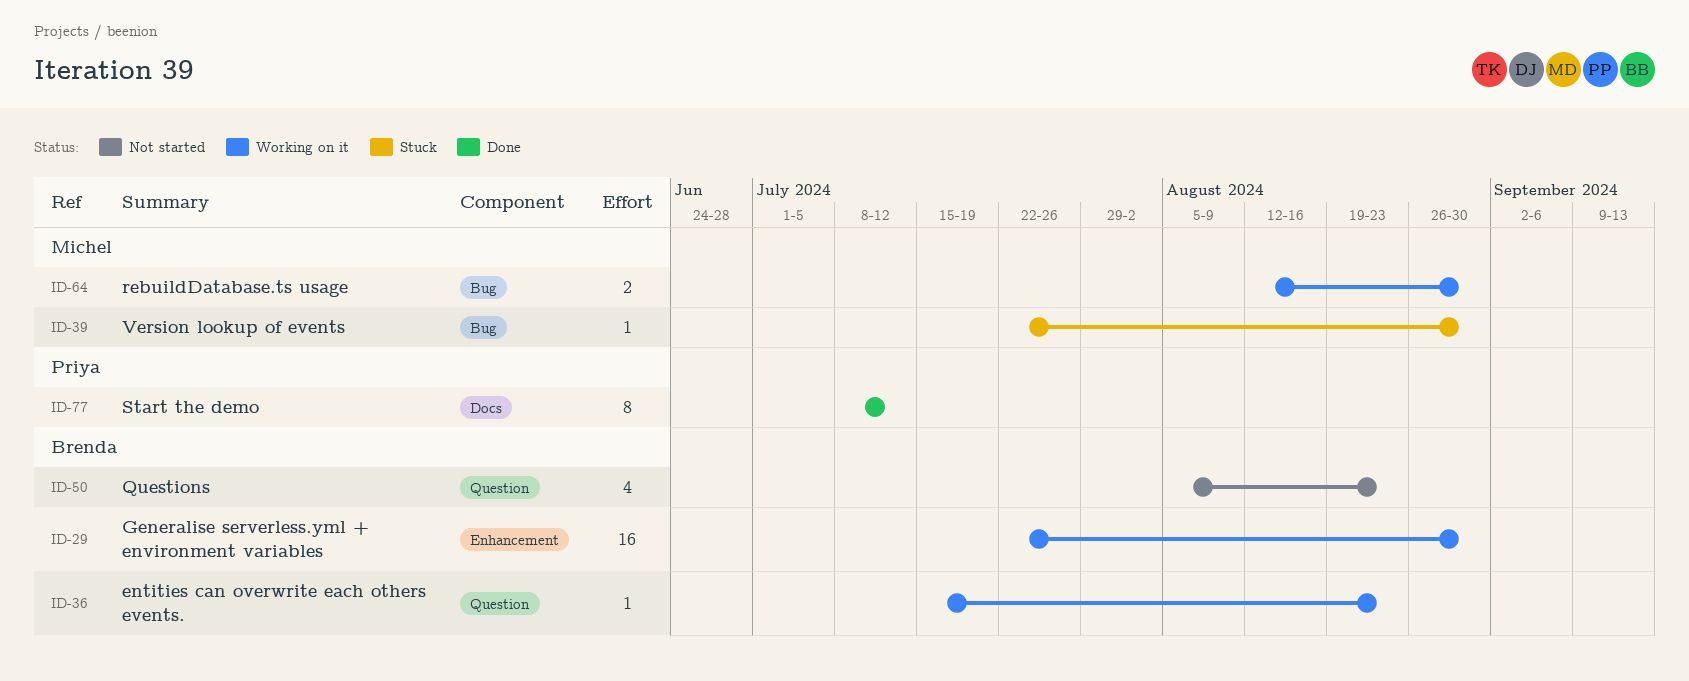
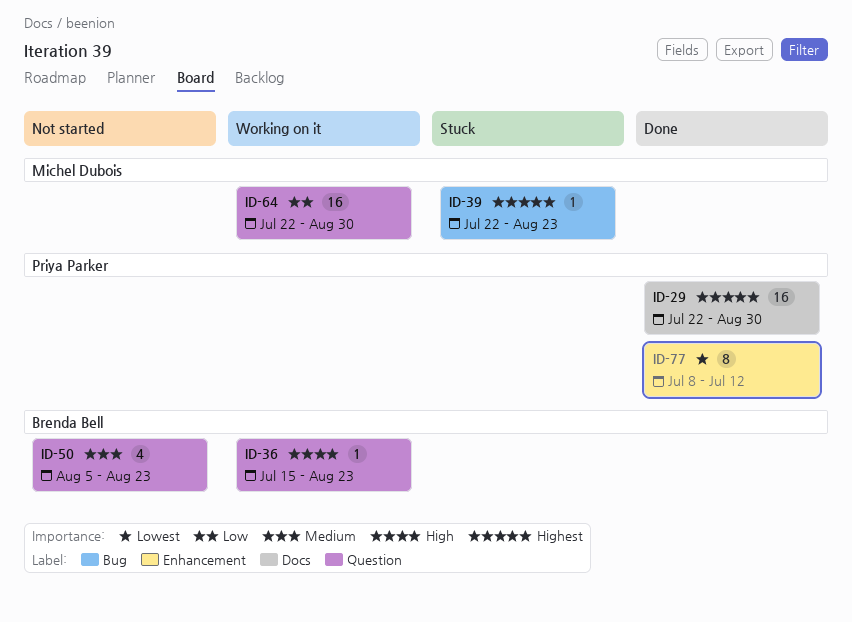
ID-29, status: Working on it -> Done
ID-29, owner: Brenda Bell -> Priya Parker
ID-29, label: Enhancement -> Docs
ID-39, due: Aug 30 -> Aug 23
ID-64, label: Bug -> Question
ID-64, estimate: 2 -> 16
ID-64, start: Aug 12 -> Jul 22
ID-77, label: Docs -> Enhancement

